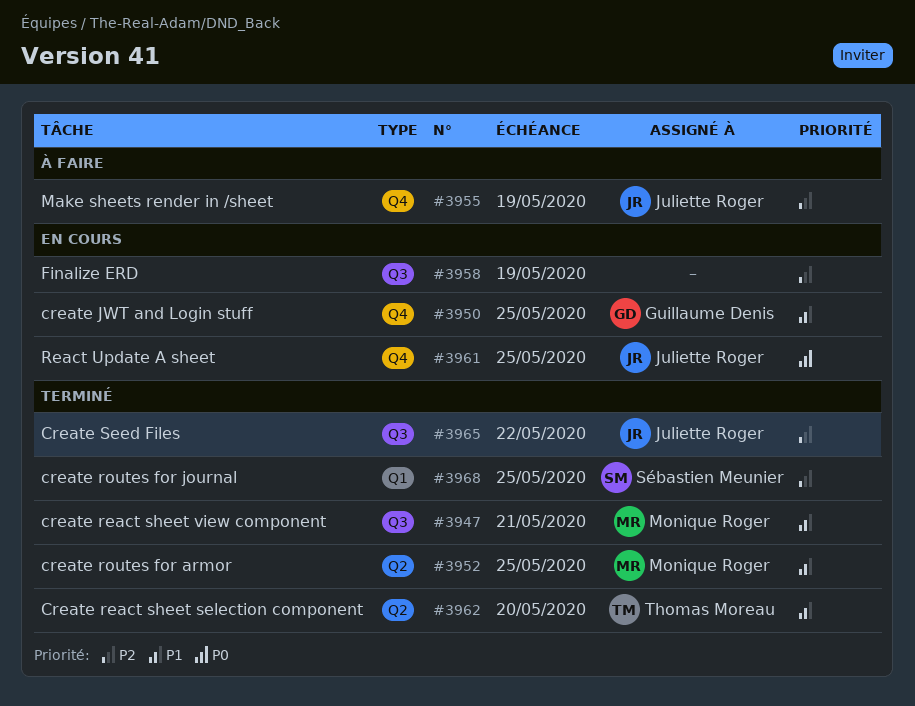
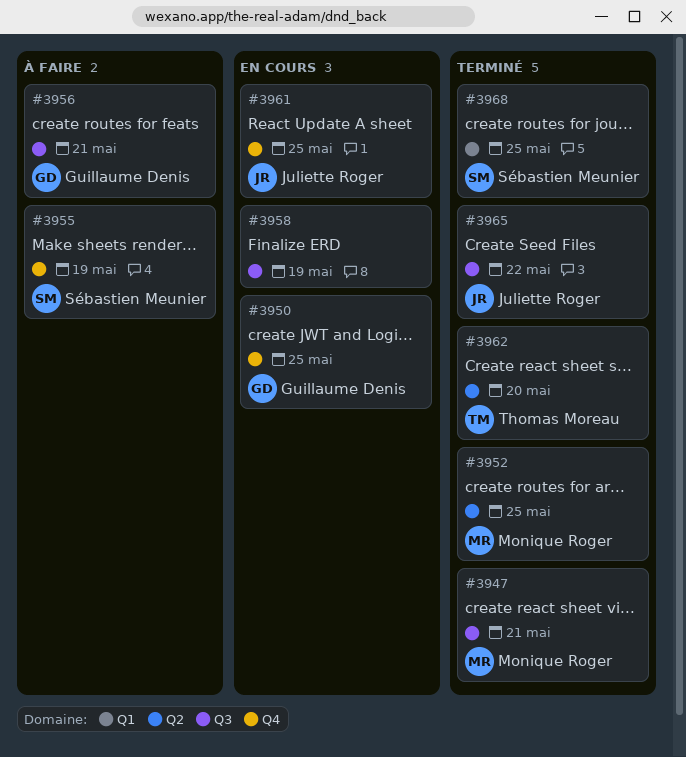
#3955, owner: Juliette Roger -> Sébastien Meunier
#3956: none -> present

